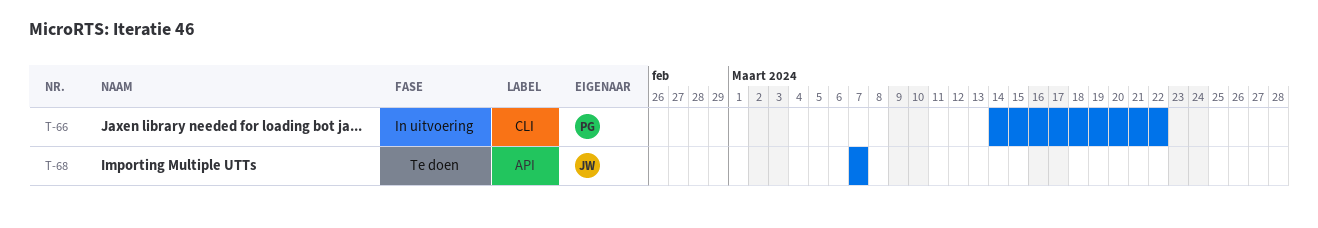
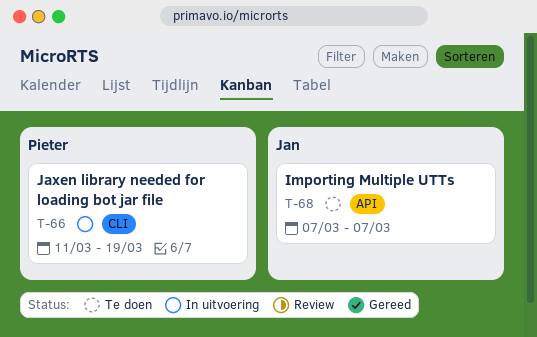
T-66, start: Mar 14 -> Mar 11
T-66, due: Mar 22 -> Mar 19

